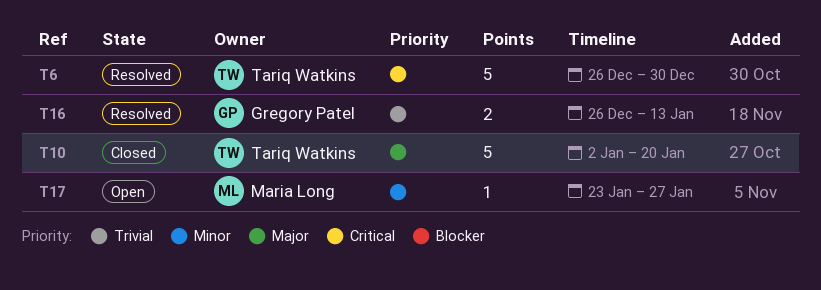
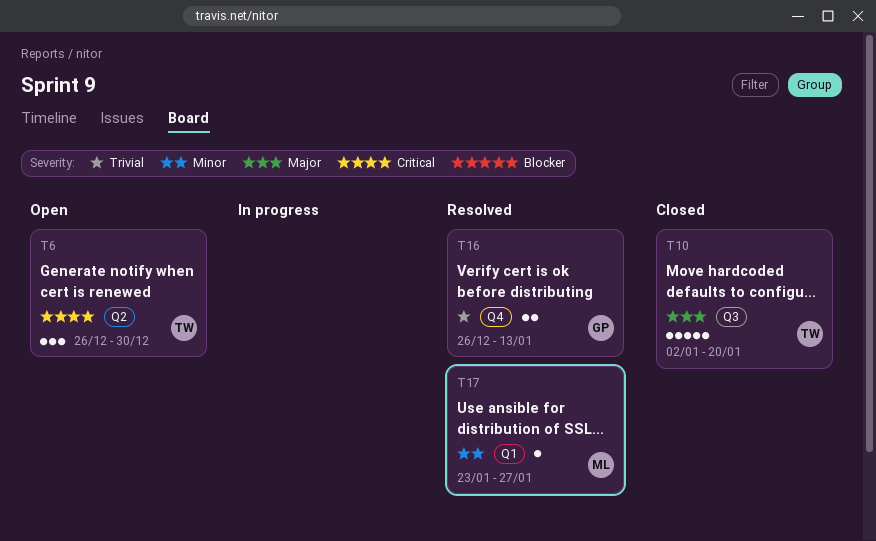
T6, status: Resolved -> Open
T6, estimate: 5 -> 3
T17, status: Open -> Resolved

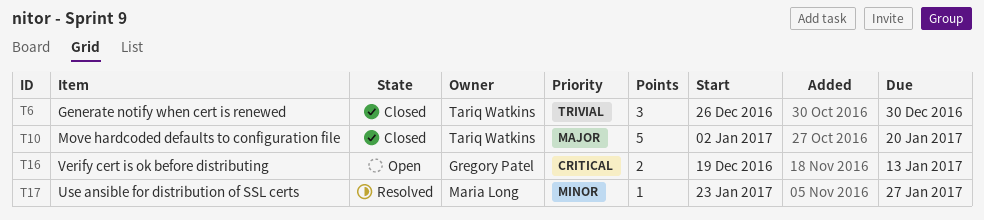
T6, status: Open -> Closed
T6, priority: Critical -> Trivial
T16, status: Resolved -> Open
T16, priority: Trivial -> Critical
T16, start: Dec 26 -> Dec 19

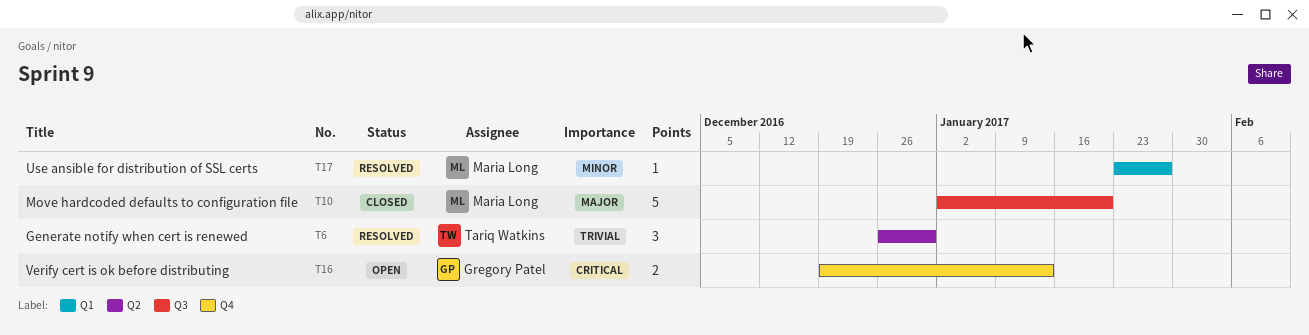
T6, status: Closed -> Resolved
T10, owner: Tariq Watkins -> Maria Long

